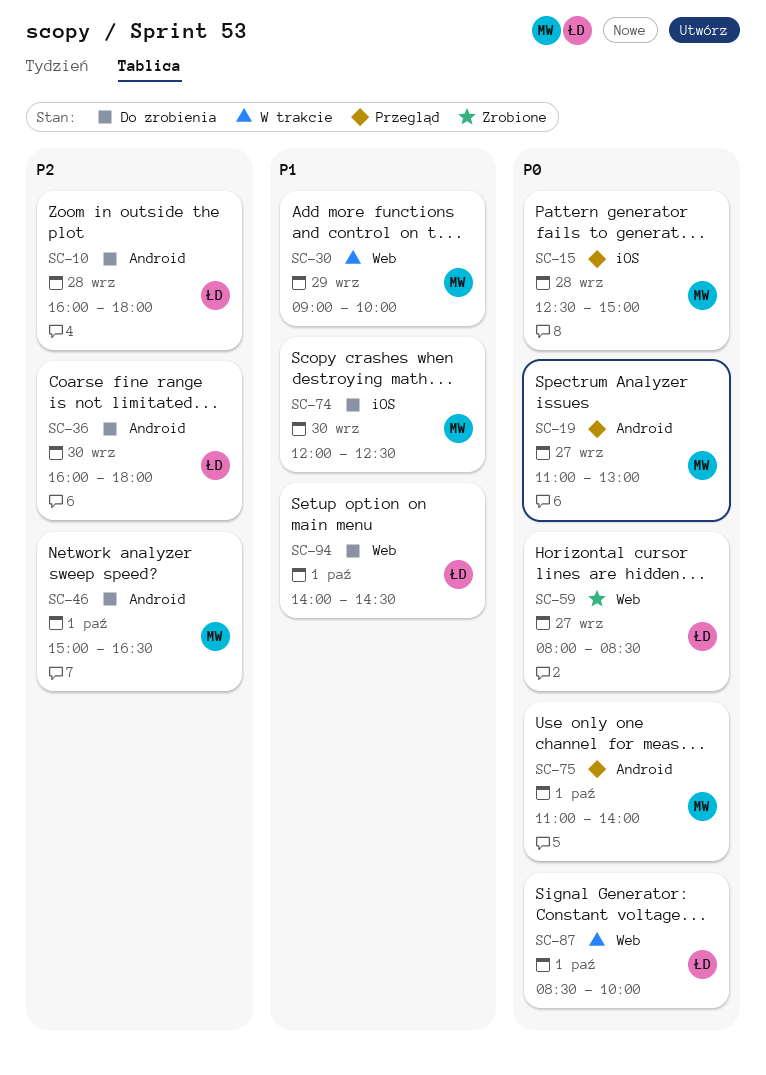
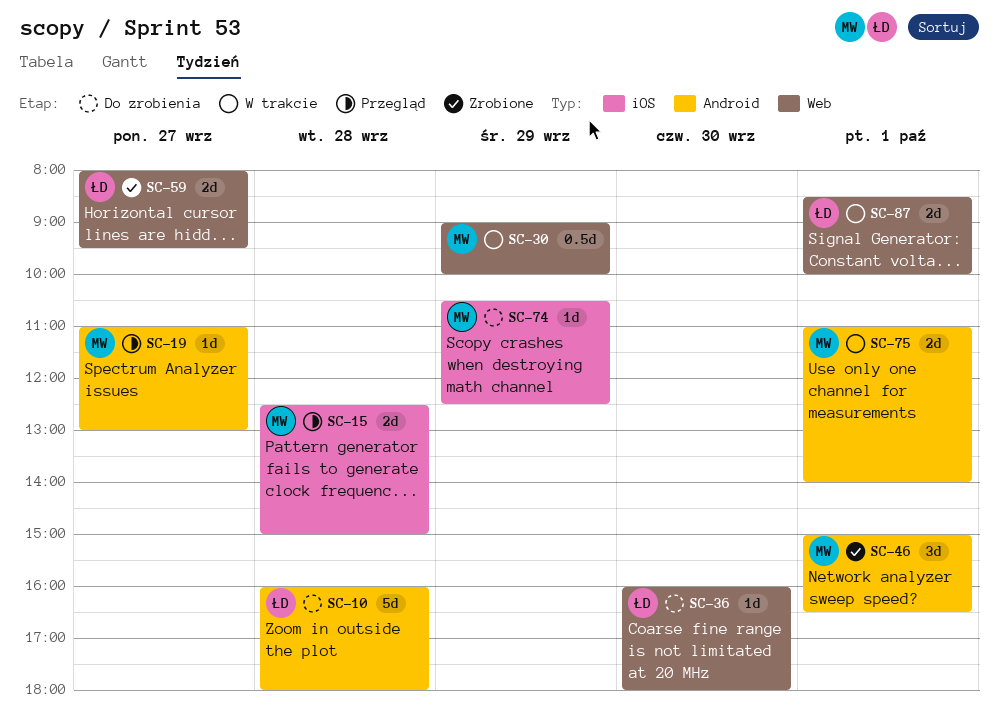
SC-36, label: Android -> Web
SC-46, status: Do zrobienia -> Zrobione
SC-59, ends: 08:30 -> 09:30
SC-74, day: Sep 30 -> Sep 29
SC-74, begins: 12:00 -> 10:30
SC-75, status: Przegląd -> W trakcie
SC-94: present -> none

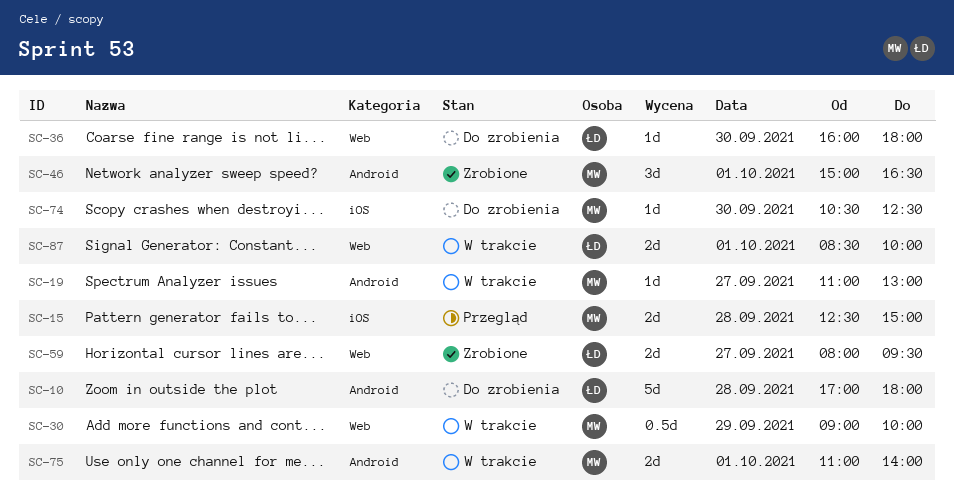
SC-10, begins: 16:00 -> 17:00
SC-19, status: Przegląd -> W trakcie
SC-74, day: Sep 29 -> Sep 30

